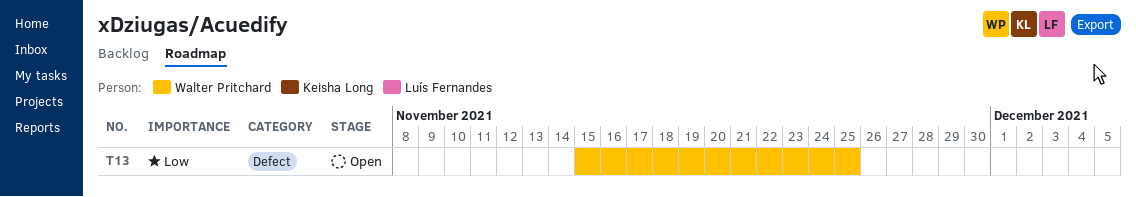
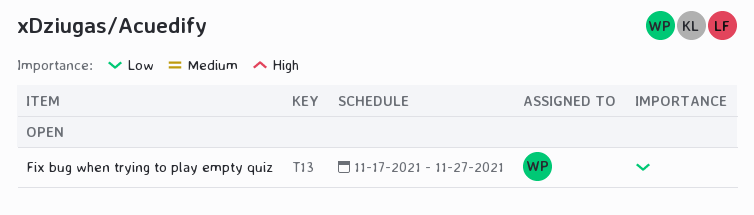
T13, start: Nov 15 -> Nov 17
T13, due: Nov 25 -> Nov 27

